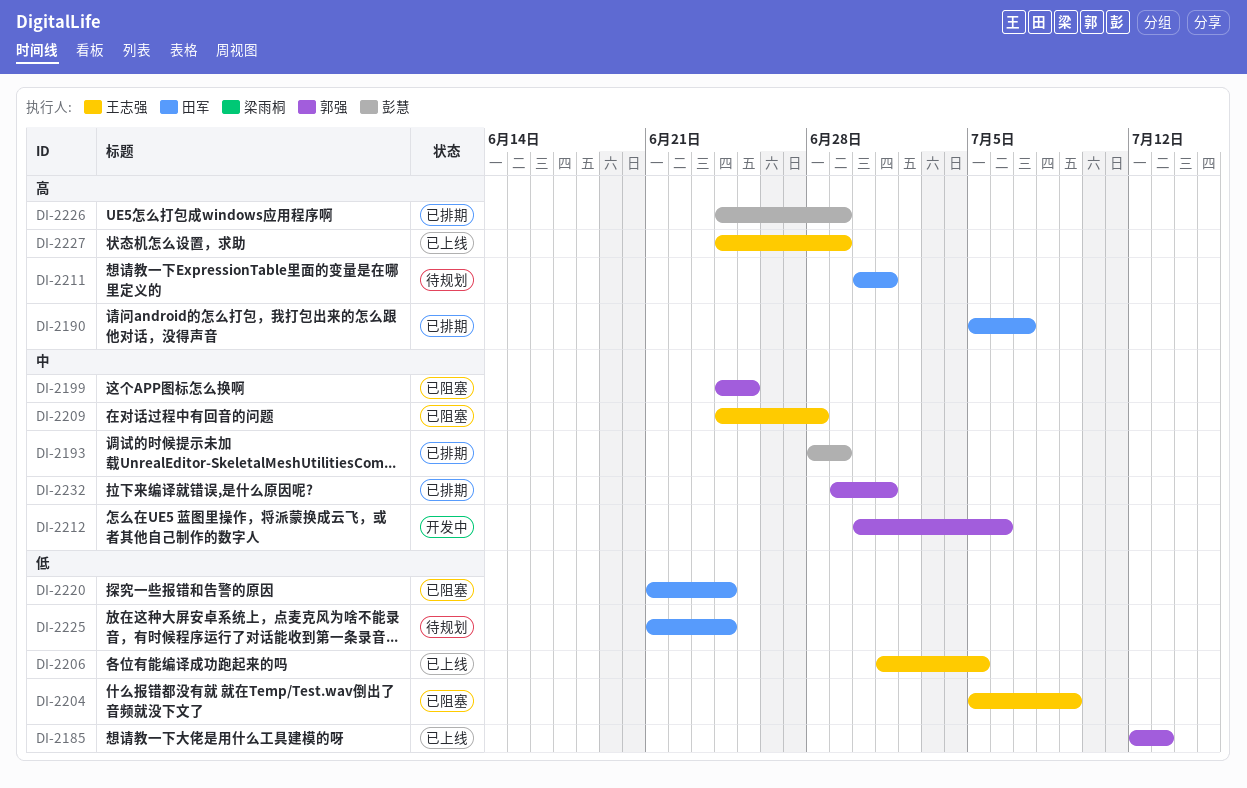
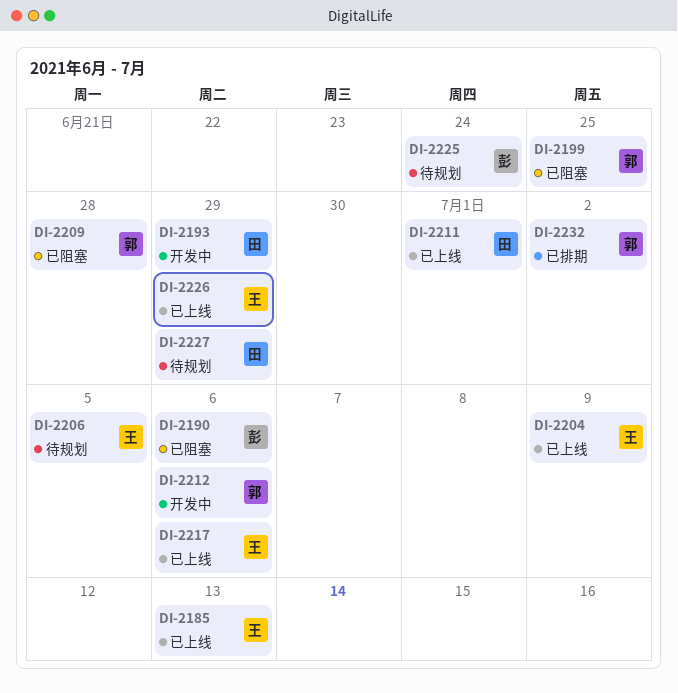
DI-2185, owner: 郭强 -> 王志强
DI-2190, status: 已排期 -> 已阻塞
DI-2190, owner: 田军 -> 彭慧
DI-2190, due: Jul 7 -> Jul 6
DI-2193, status: 已排期 -> 开发中
DI-2193, owner: 彭慧 -> 田军
DI-2204, status: 已阻塞 -> 已上线
DI-2206, status: 已上线 -> 待规划
DI-2209, owner: 王志强 -> 郭强
DI-2211, status: 待规划 -> 已上线
DI-2217: none -> present
DI-2220: present -> none
DI-2225, owner: 田军 -> 彭慧
DI-2226, status: 已排期 -> 已上线
DI-2226, owner: 彭慧 -> 王志强
DI-2227, status: 已上线 -> 待规划
DI-2227, owner: 王志强 -> 田军
DI-2232, due: Jul 1 -> Jul 2

